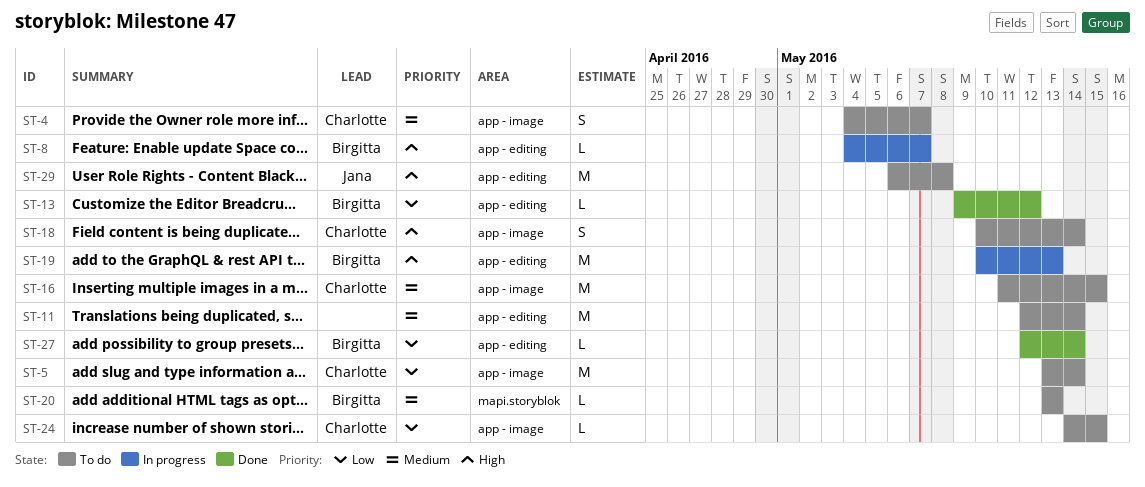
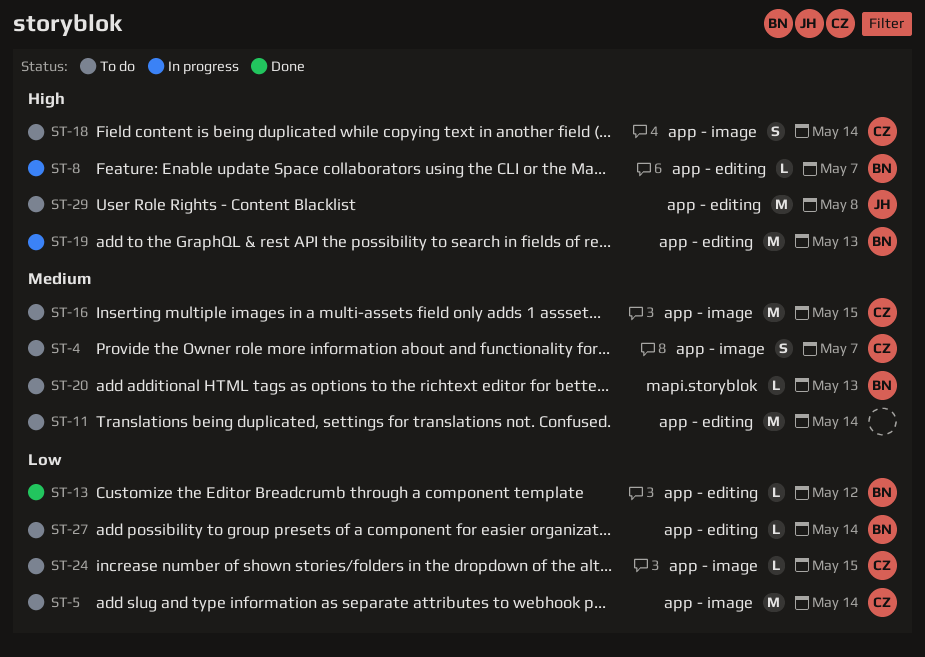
ST-27, status: Done -> To do

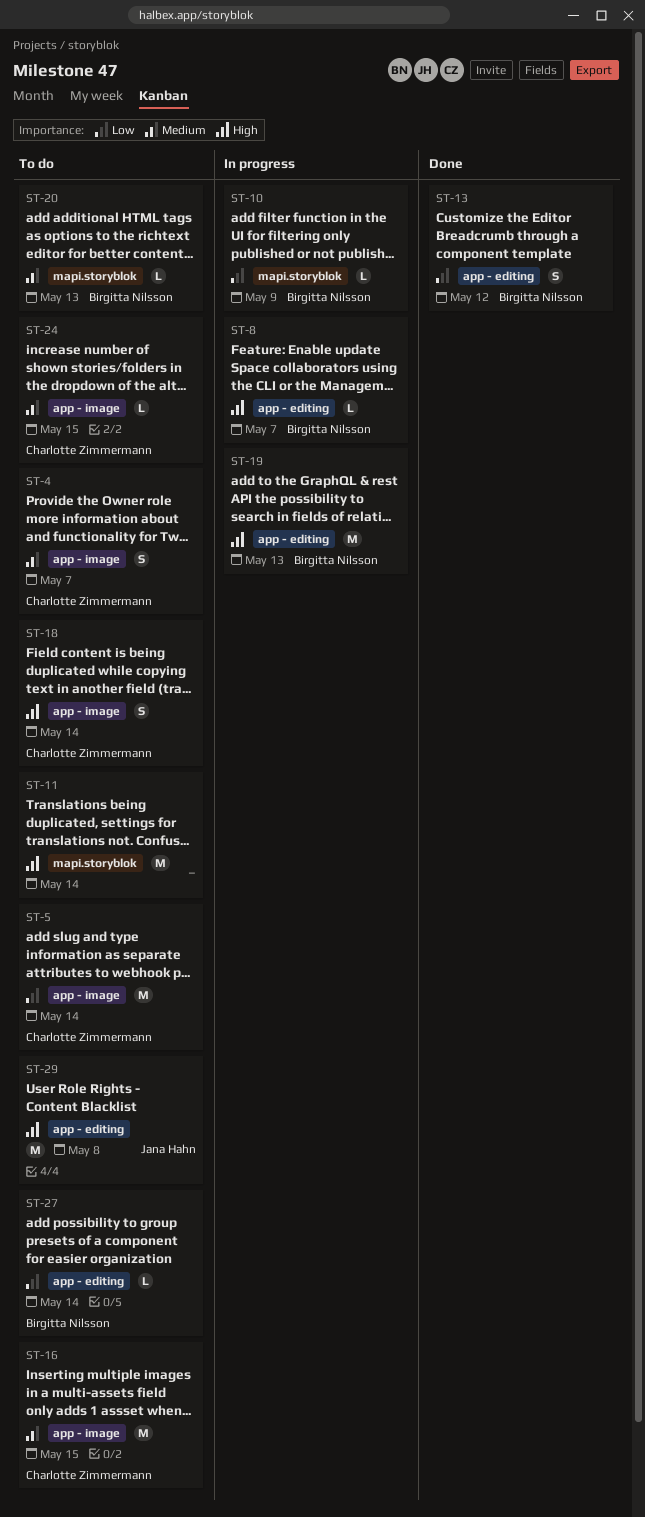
ST-10: none -> present
ST-11, priority: Medium -> High
ST-11, label: app - editing -> mapi.storyblok
ST-13, estimate: L -> S
ST-24, priority: Low -> Medium

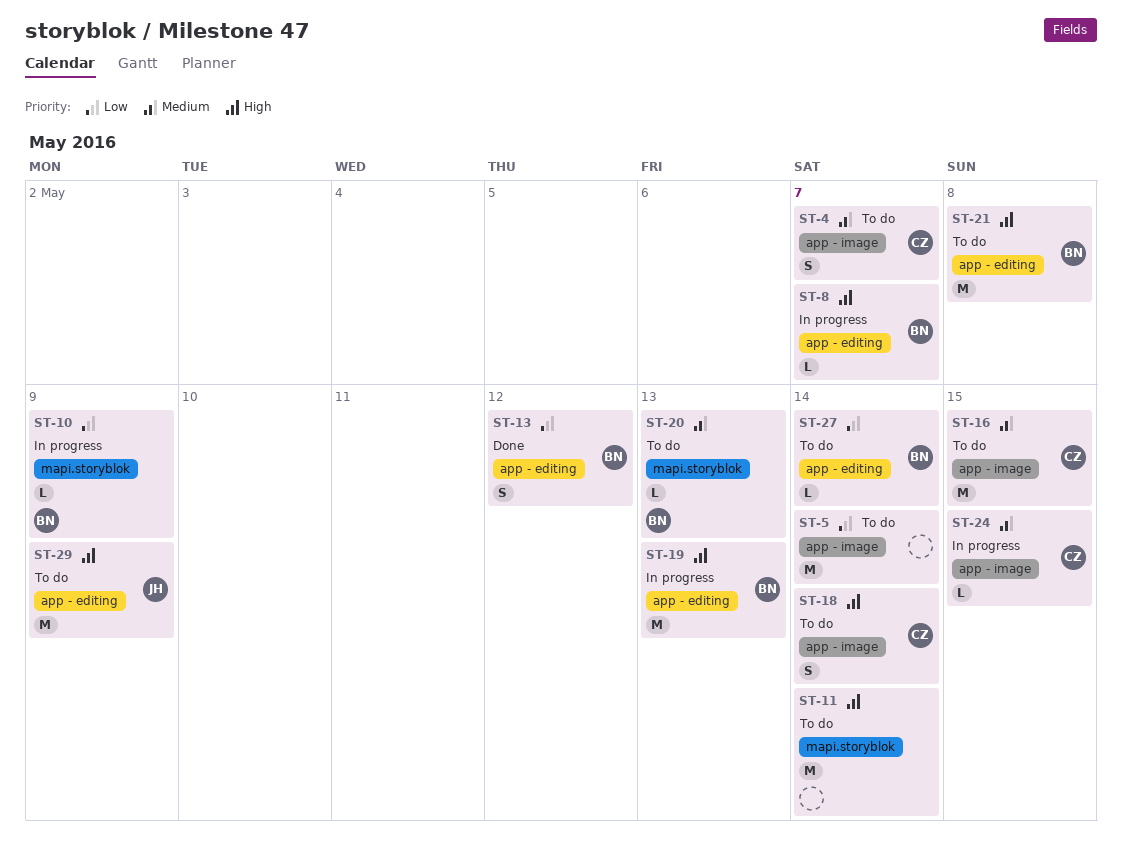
ST-5, owner: Charlotte Zimmermann -> none
ST-21: none -> present
ST-24, status: To do -> In progress
ST-29, due: May 8 -> May 9

